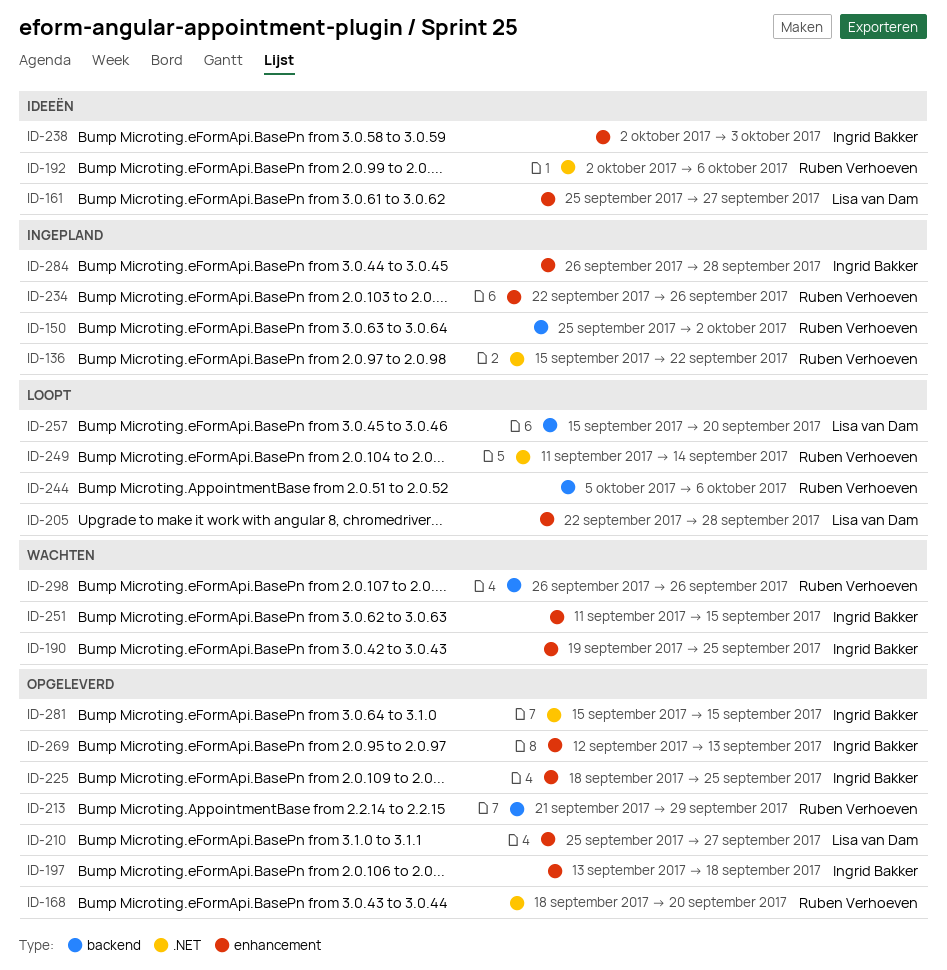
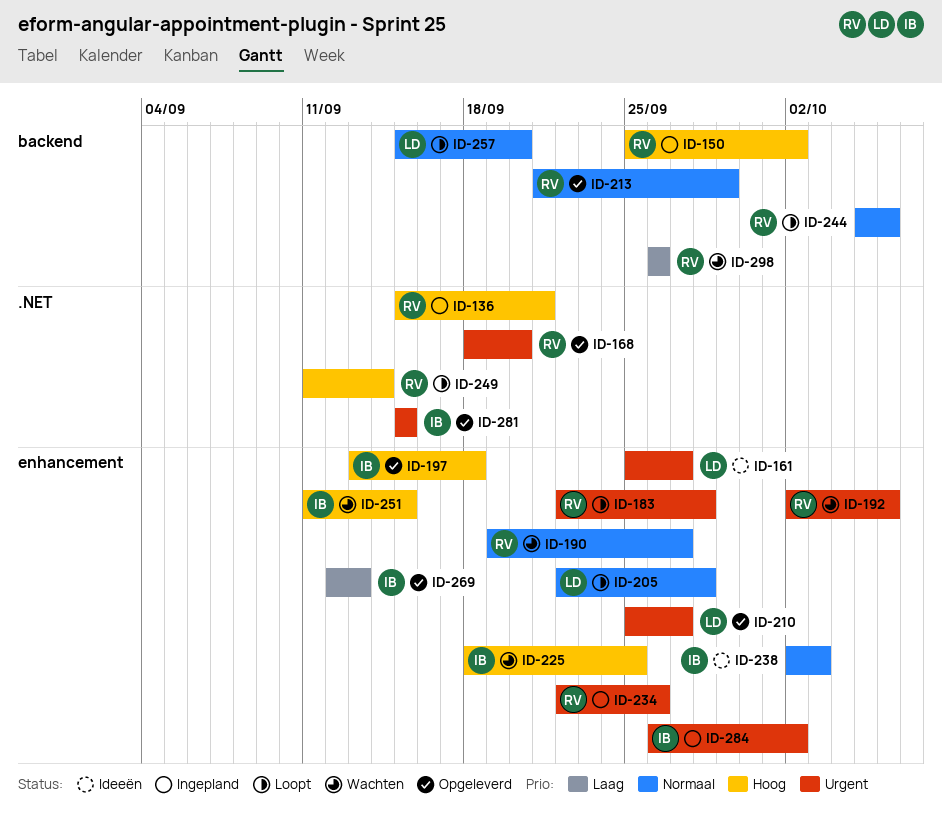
ID-136, due: Sep 22 -> Sep 21
ID-183: none -> present
ID-190, owner: Ingrid Bakker -> Ruben Verhoeven
ID-190, due: Sep 25 -> Sep 27
ID-192, status: Ideeën -> Wachten
ID-192, label: .NET -> enhancement
ID-225, status: Opgeleverd -> Wachten
ID-284, due: Sep 28 -> Oct 2

